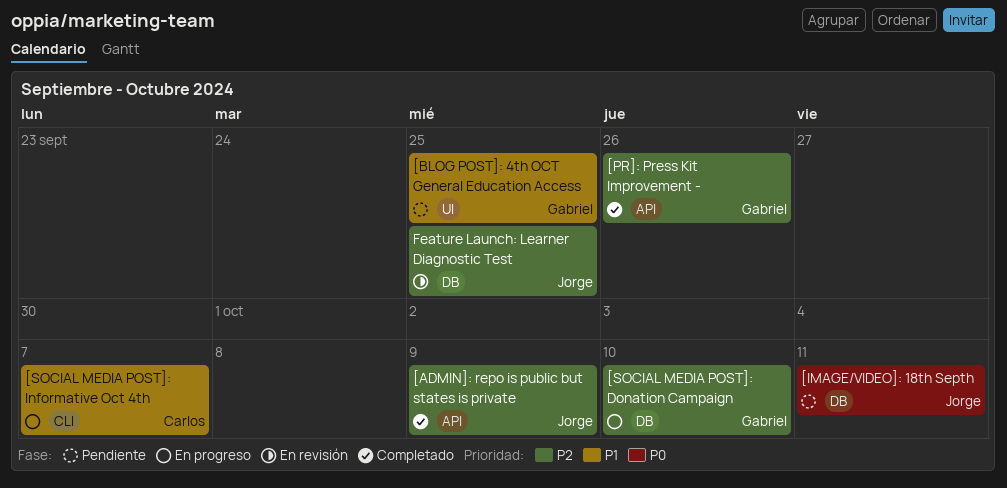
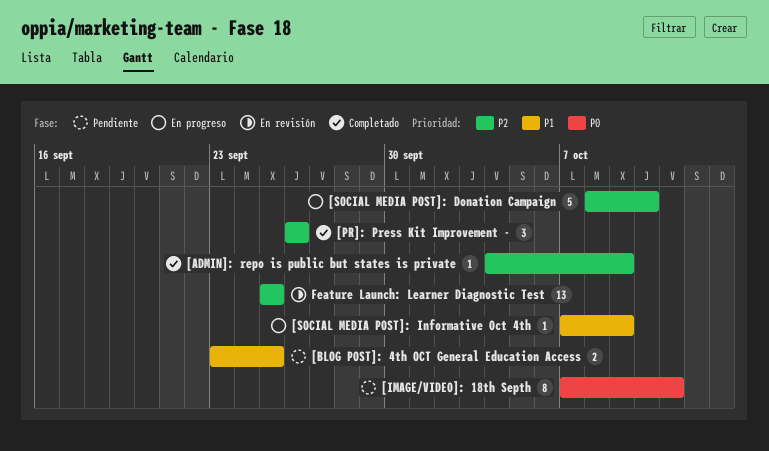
[SOCIAL MEDIA POST]: Informative Oct 4th, due: Oct 7 -> Oct 9

